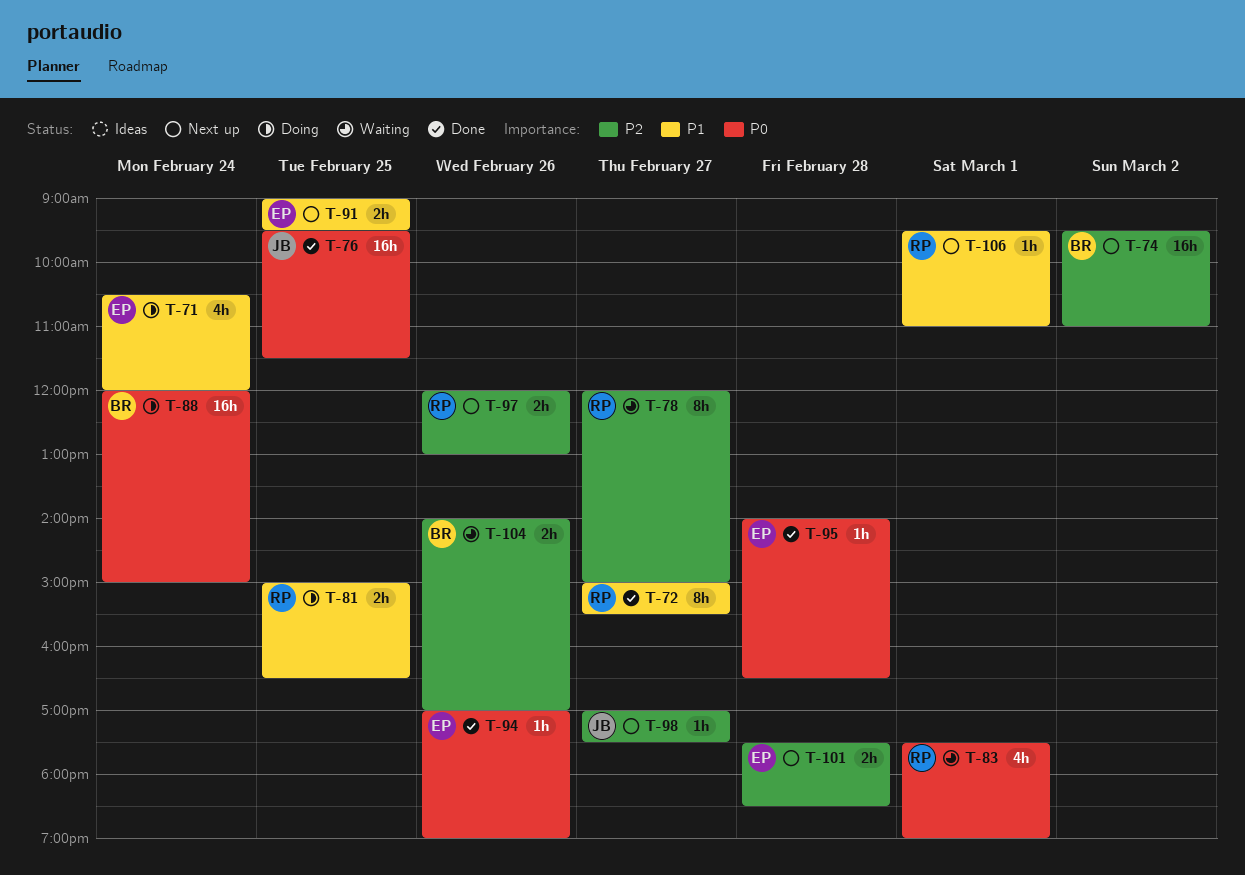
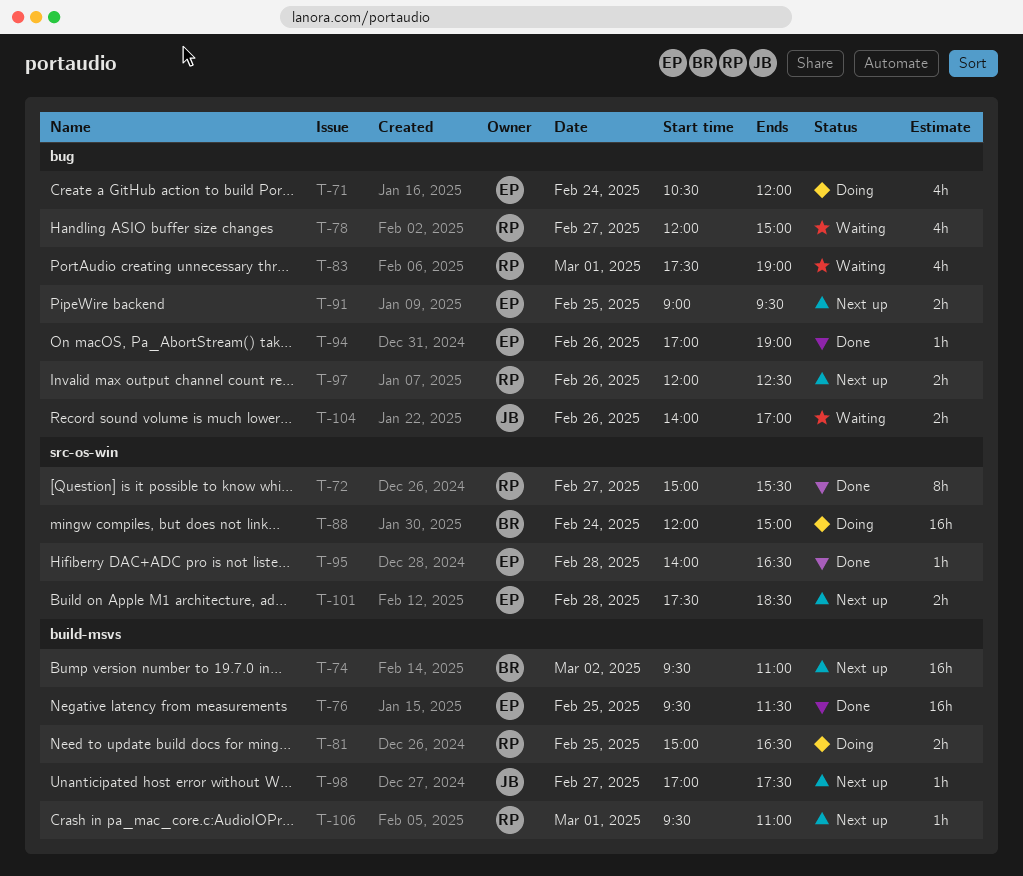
T-76, owner: JB -> EP
T-78, estimate: 8h -> 4h
T-97, ends: 13:00 -> 12:30
T-104, owner: BR -> JB

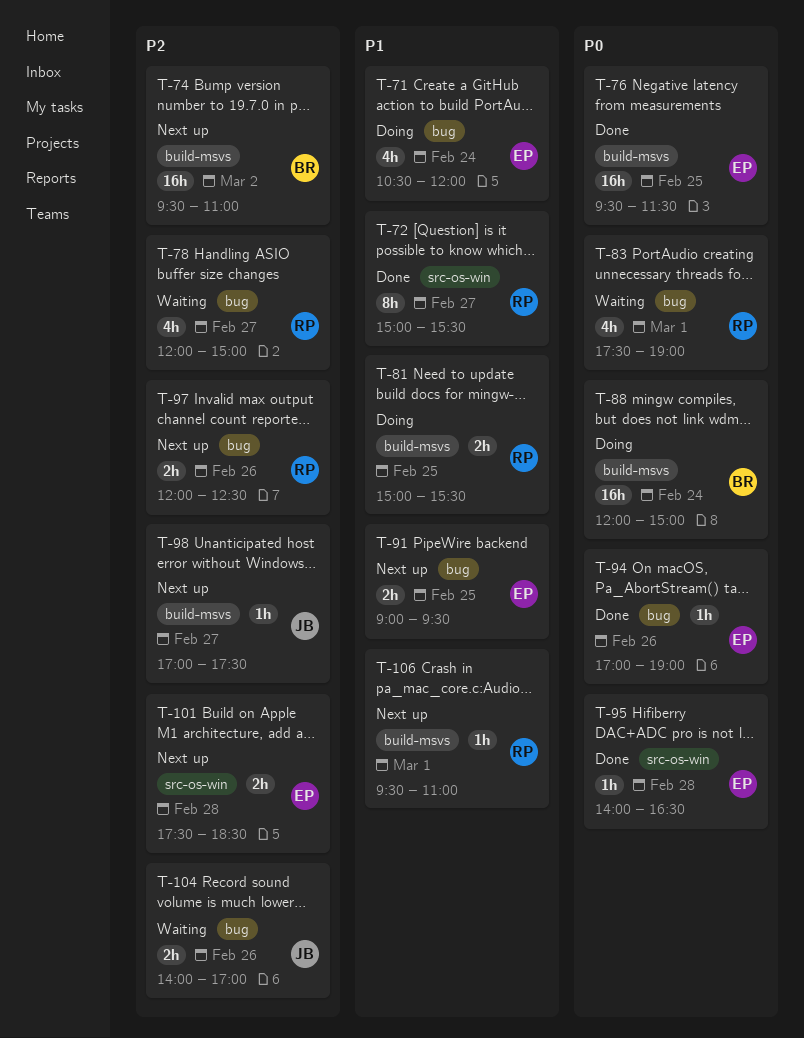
T-81, ends: 16:30 -> 15:30
T-88, label: src-os-win -> build-msvs

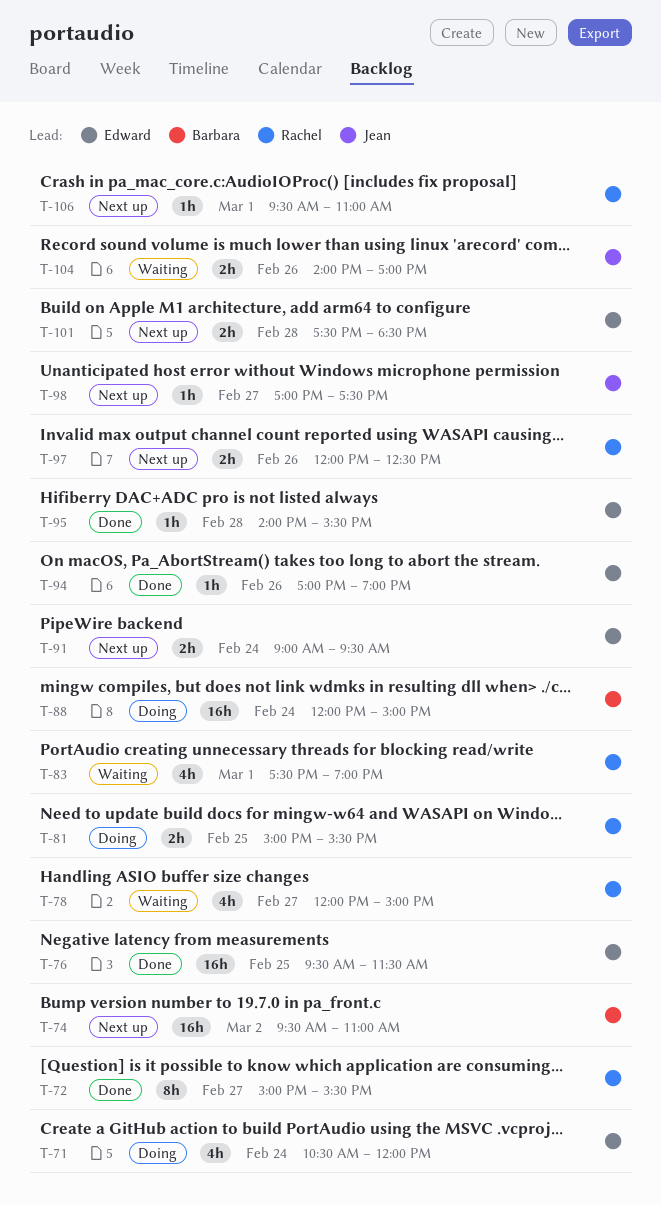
T-91, day: Feb 25 -> Feb 24
T-95, ends: 16:30 -> 15:30

